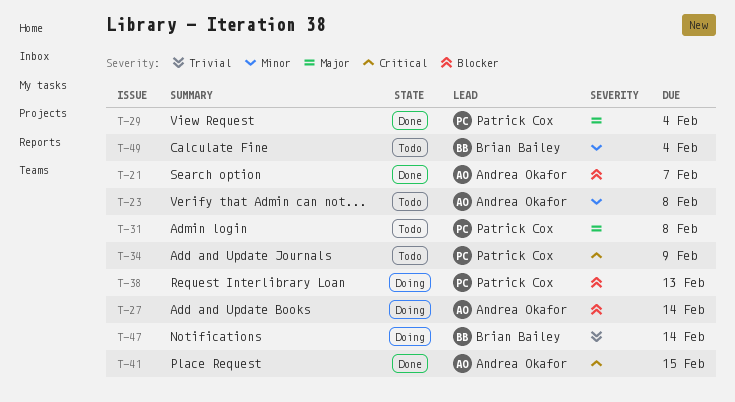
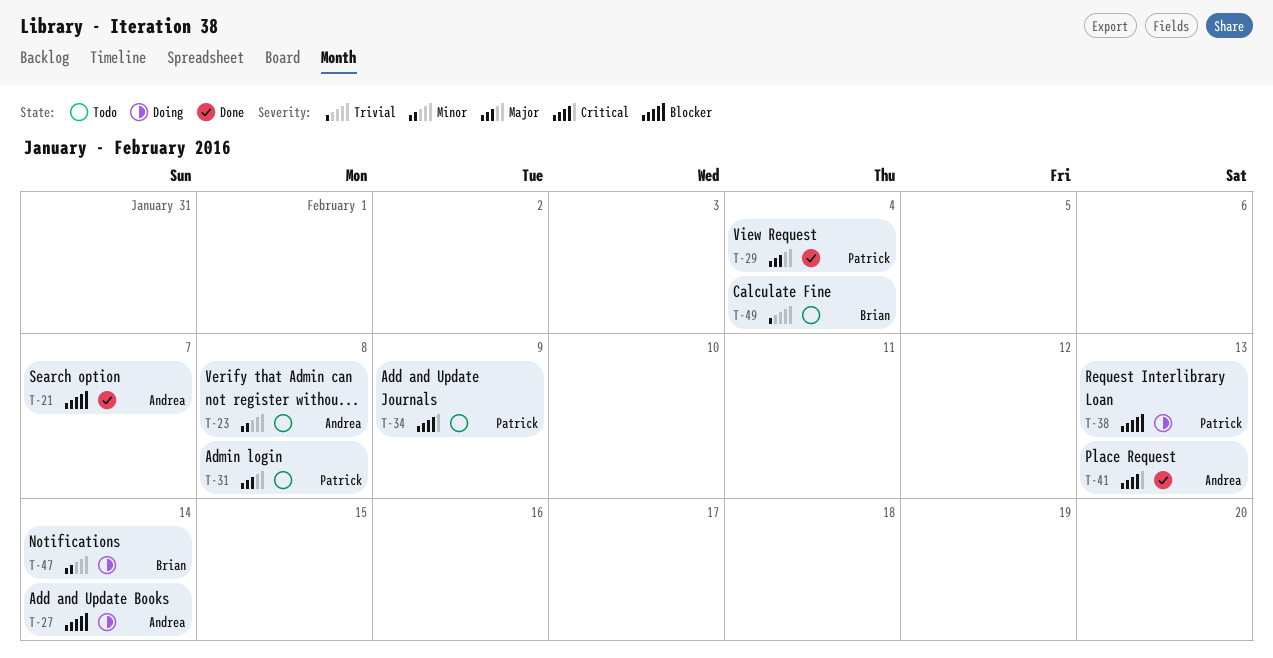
T-41, due: Feb 15 -> Feb 13
T-47, priority: Trivial -> Minor
T-49, priority: Minor -> Trivial

